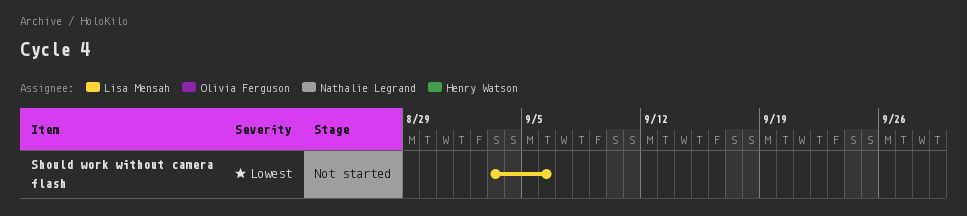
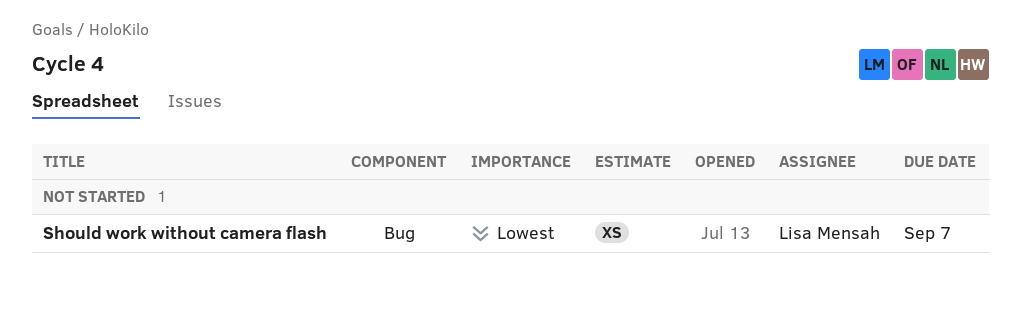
Should work without camera flash, due: Sep 6 -> Sep 7

